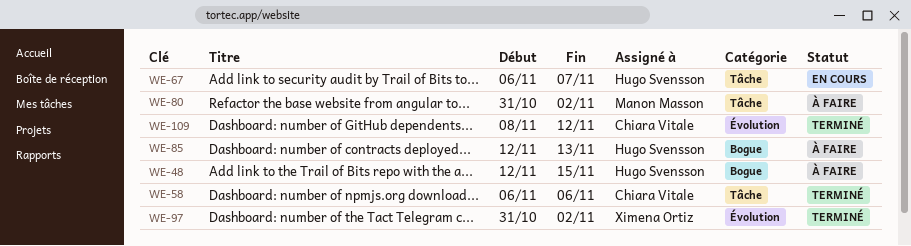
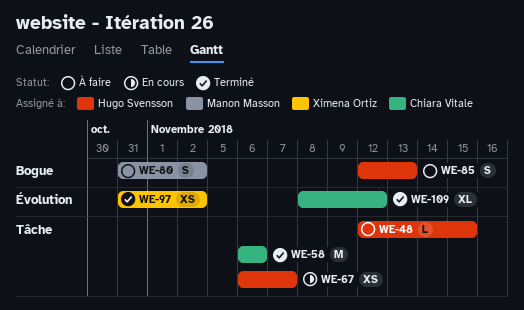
WE-48, label: Bogue -> Tâche
WE-80, label: Tâche -> Bogue

